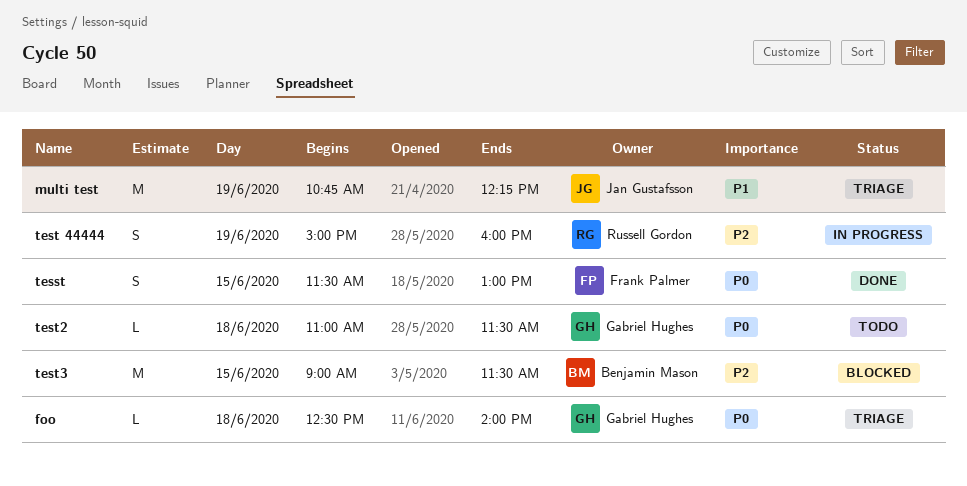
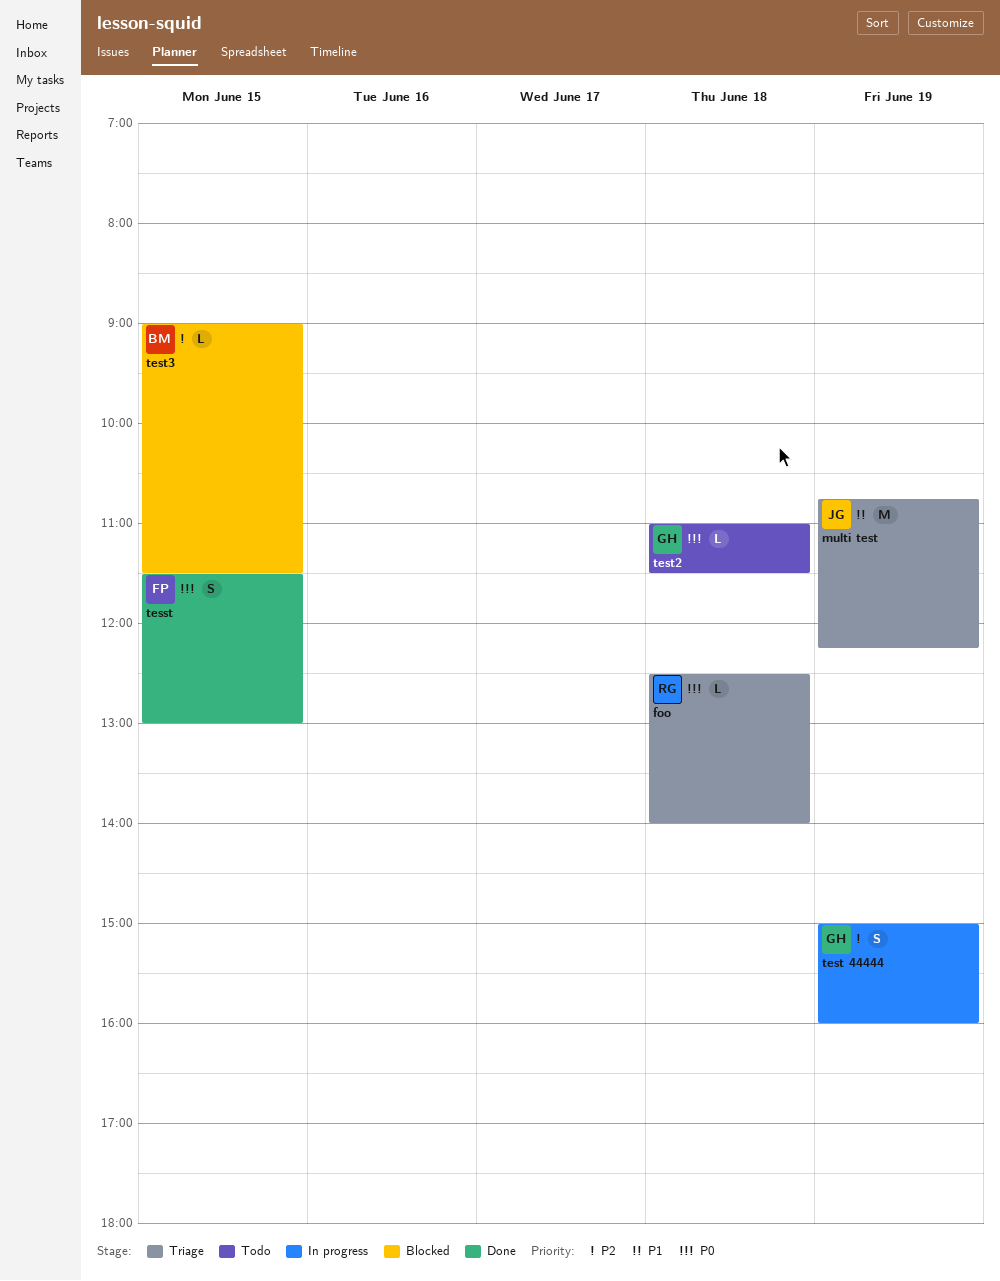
foo, owner: Gabriel Hughes -> Russell Gordon
test 44444, owner: Russell Gordon -> Gabriel Hughes
test3, estimate: M -> L

